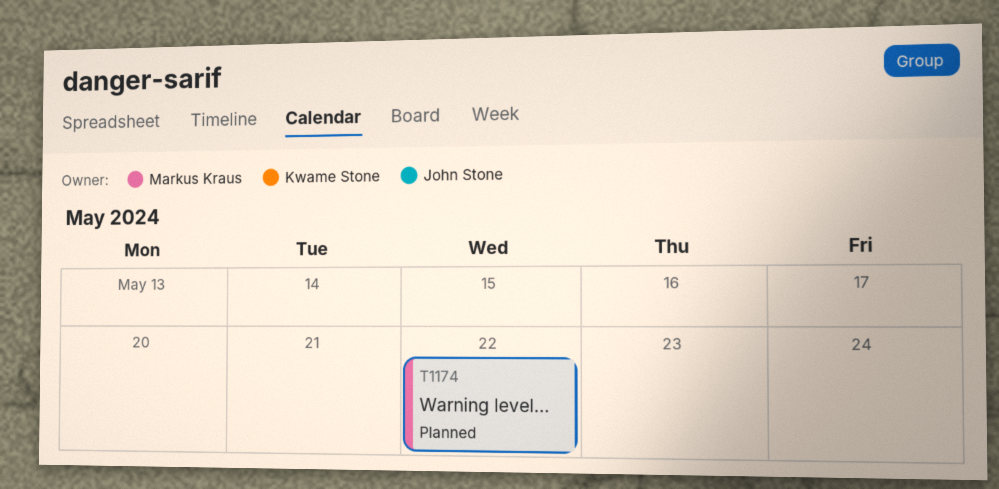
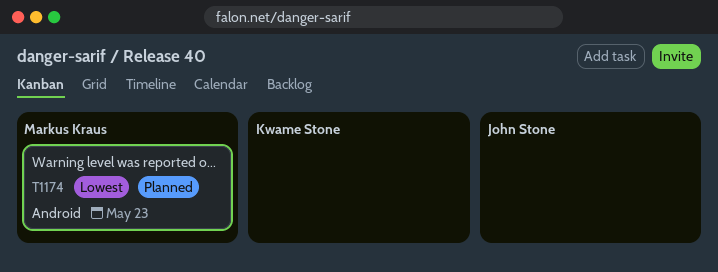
T1174, due: May 22 -> May 23

